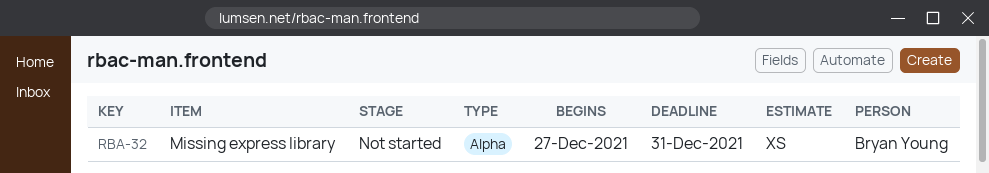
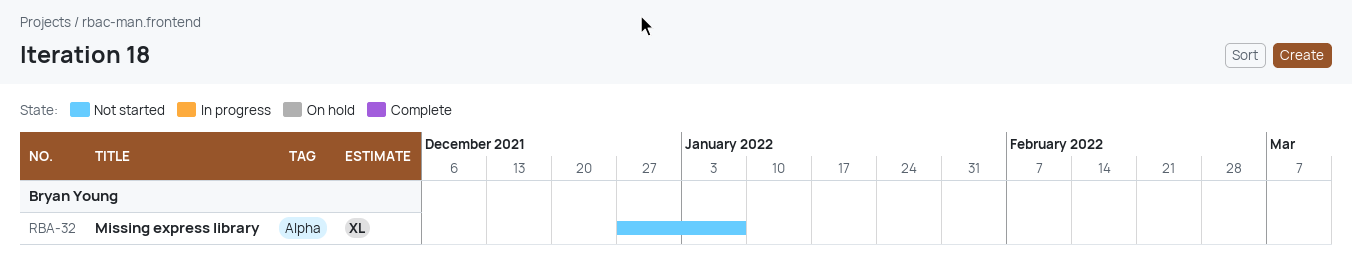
RBA-32, estimate: XS -> XL
RBA-32, due: Dec 31 -> Jan 7

